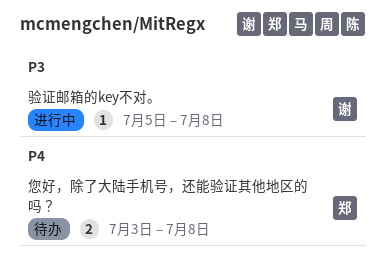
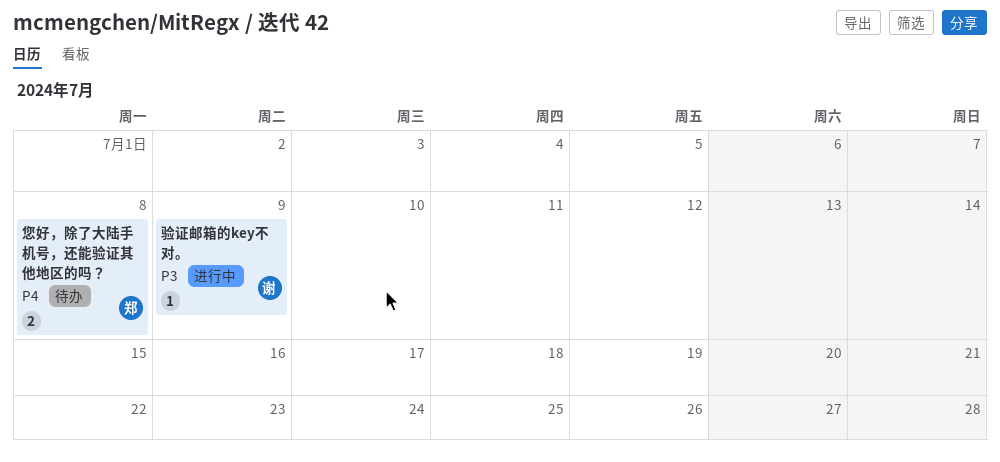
验证邮箱的key不对。, due: Jul 8 -> Jul 9

